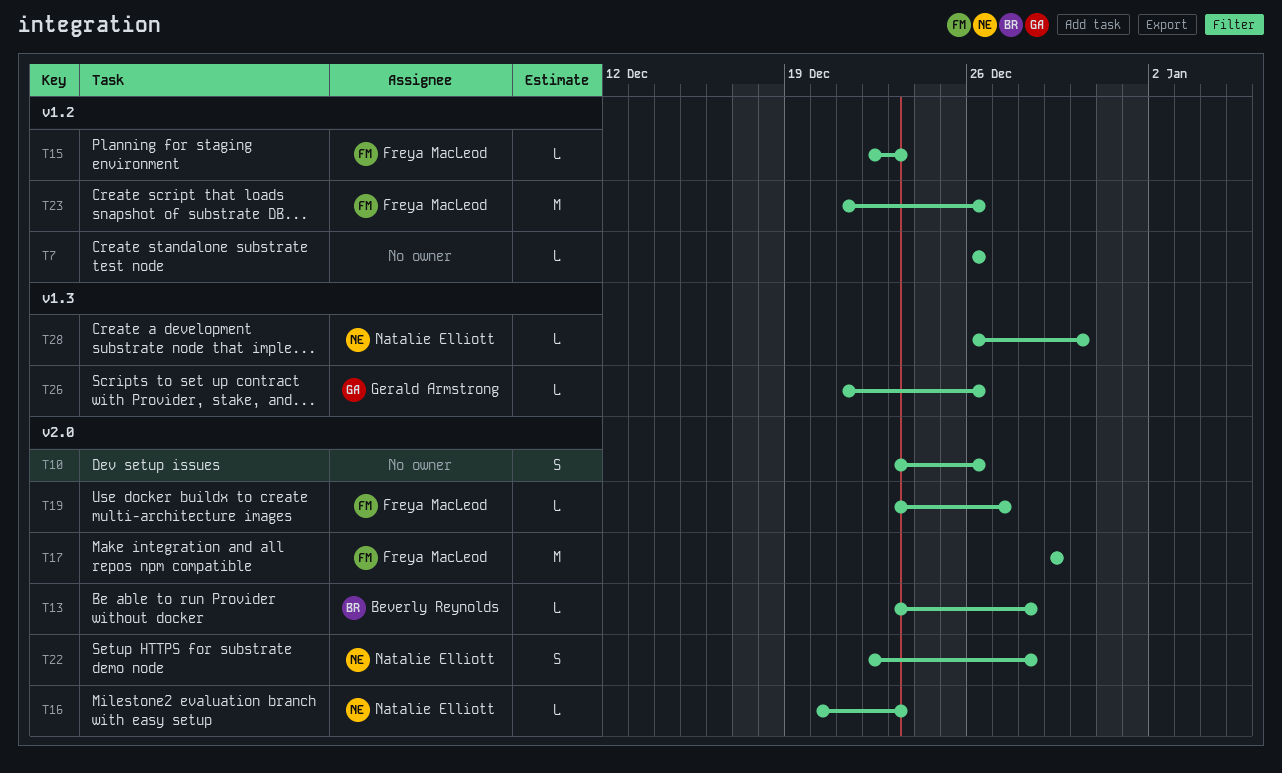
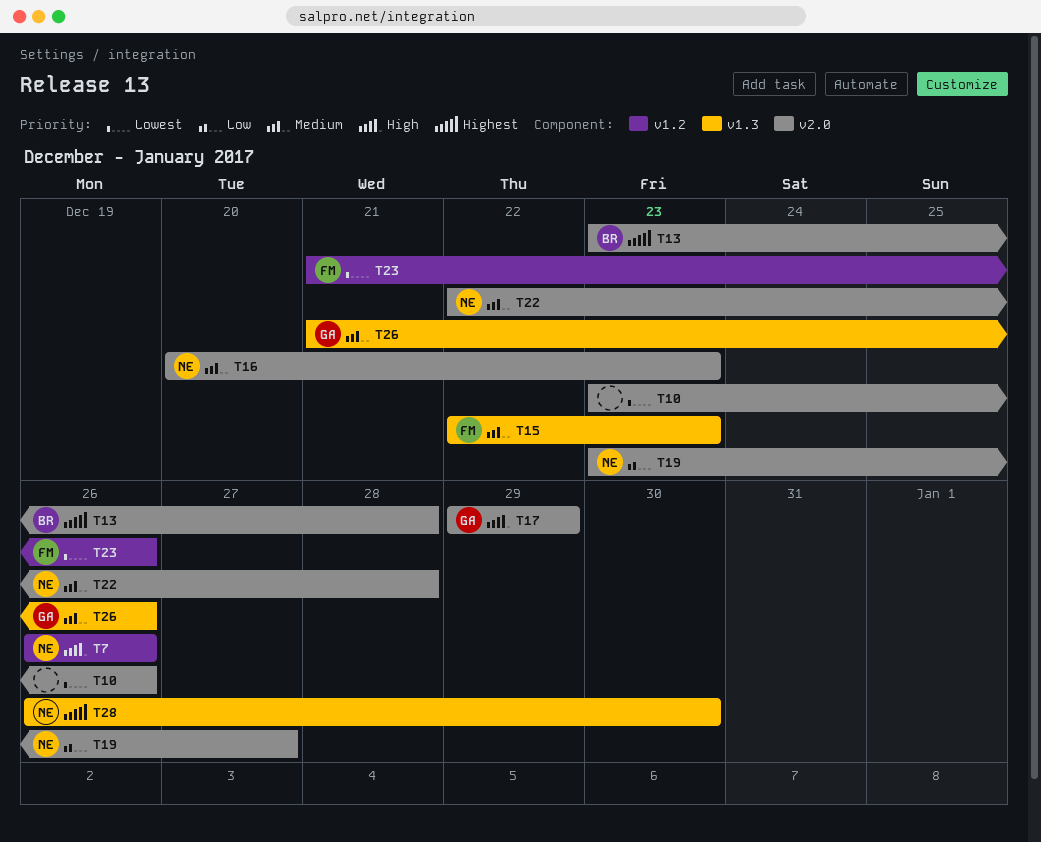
T7, owner: none -> Natalie Elliott
T15, label: v1.2 -> v1.3
T17, owner: Freya MacLeod -> Gerald Armstrong
T19, owner: Freya MacLeod -> Natalie Elliott

